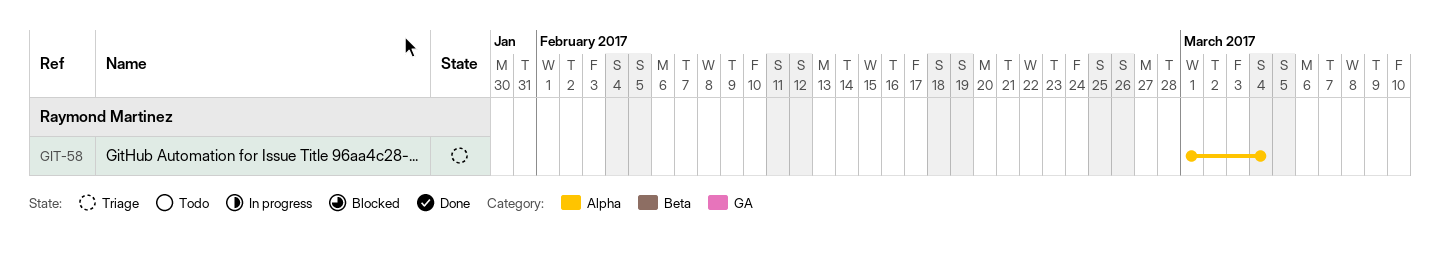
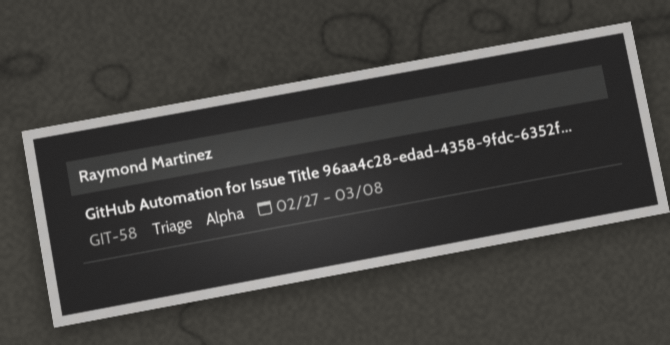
GIT-58, start: Mar 1 -> Feb 27
GIT-58, due: Mar 4 -> Mar 8

